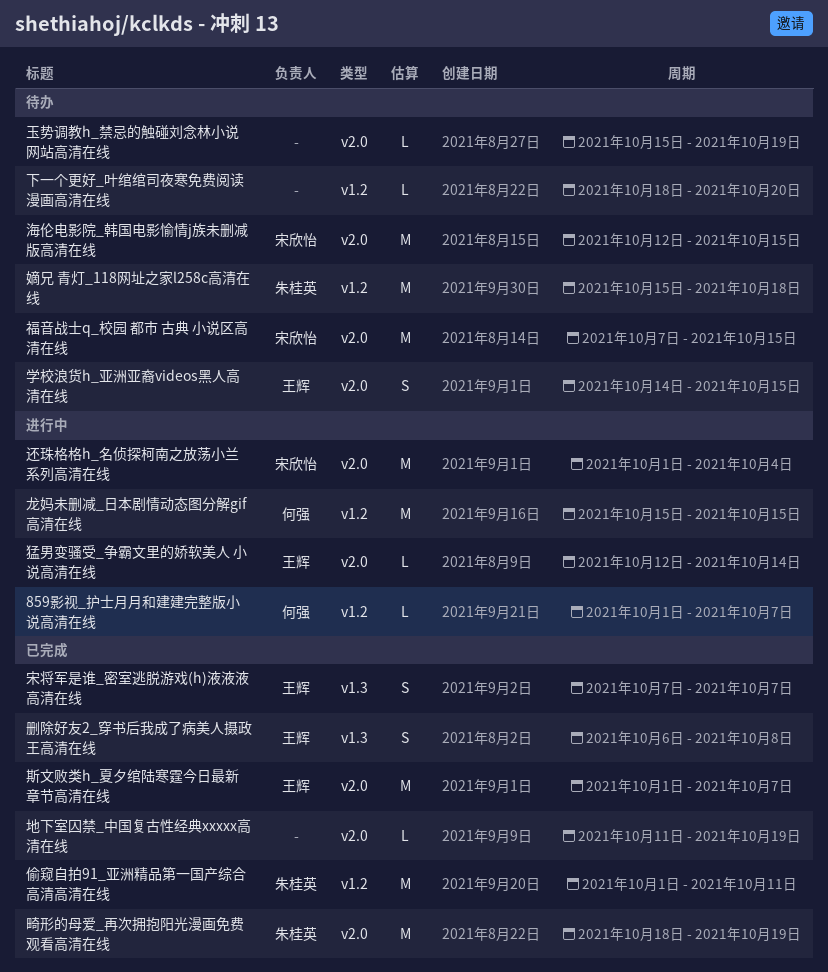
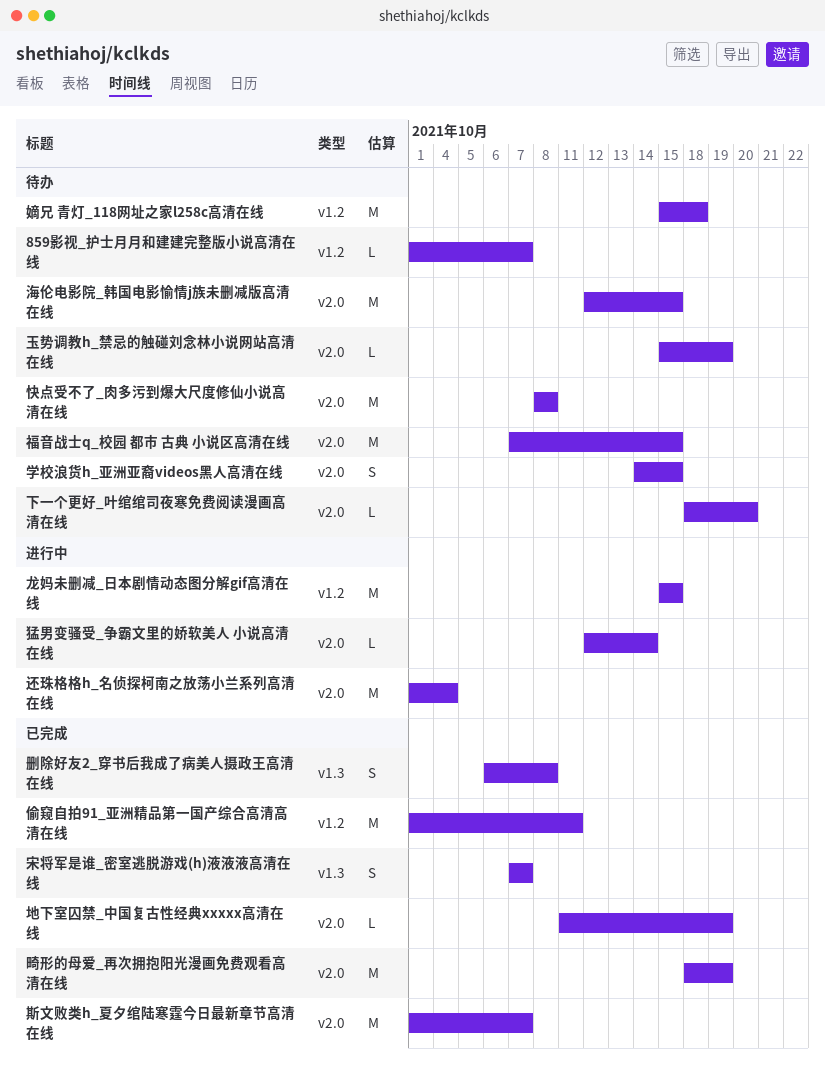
859影视_护士月月和建建完整版小说高清在线, status: 进行中 -> 待办
下一个更好_叶绾绾司夜寒免费阅读漫画高清在线, label: v1.2 -> v2.0
快点受不了_肉多污到爆大尺度修仙小说高清在线: none -> present

